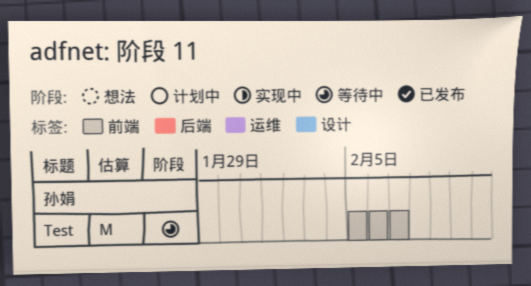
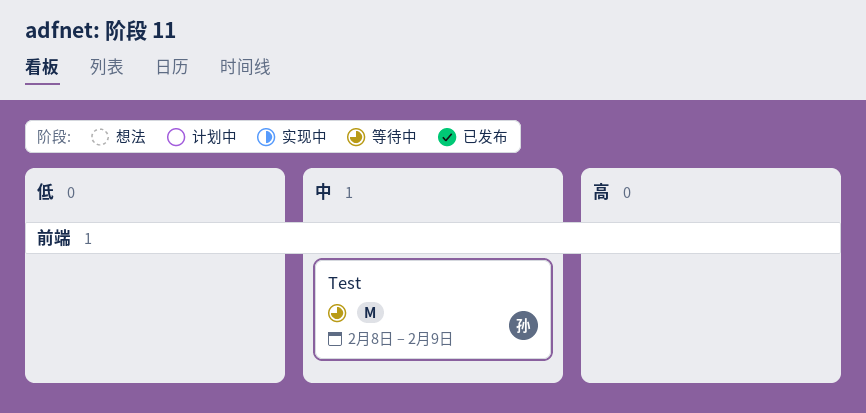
Test, start: Feb 5 -> Feb 8
Test, due: Feb 7 -> Feb 9

